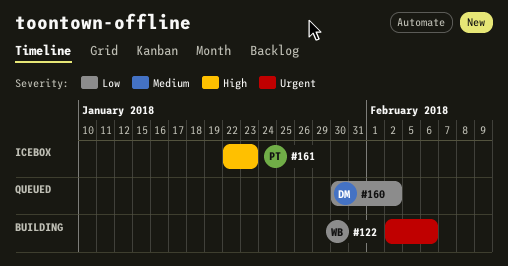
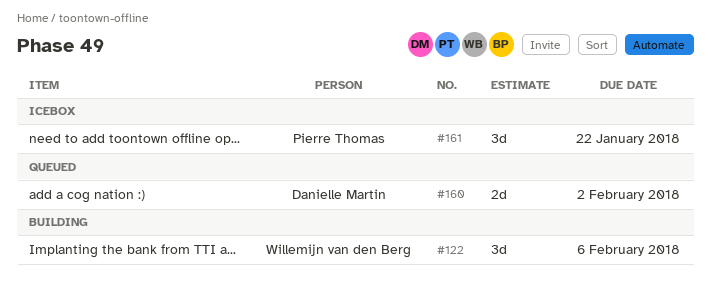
#161, due: Jan 23 -> Jan 22

